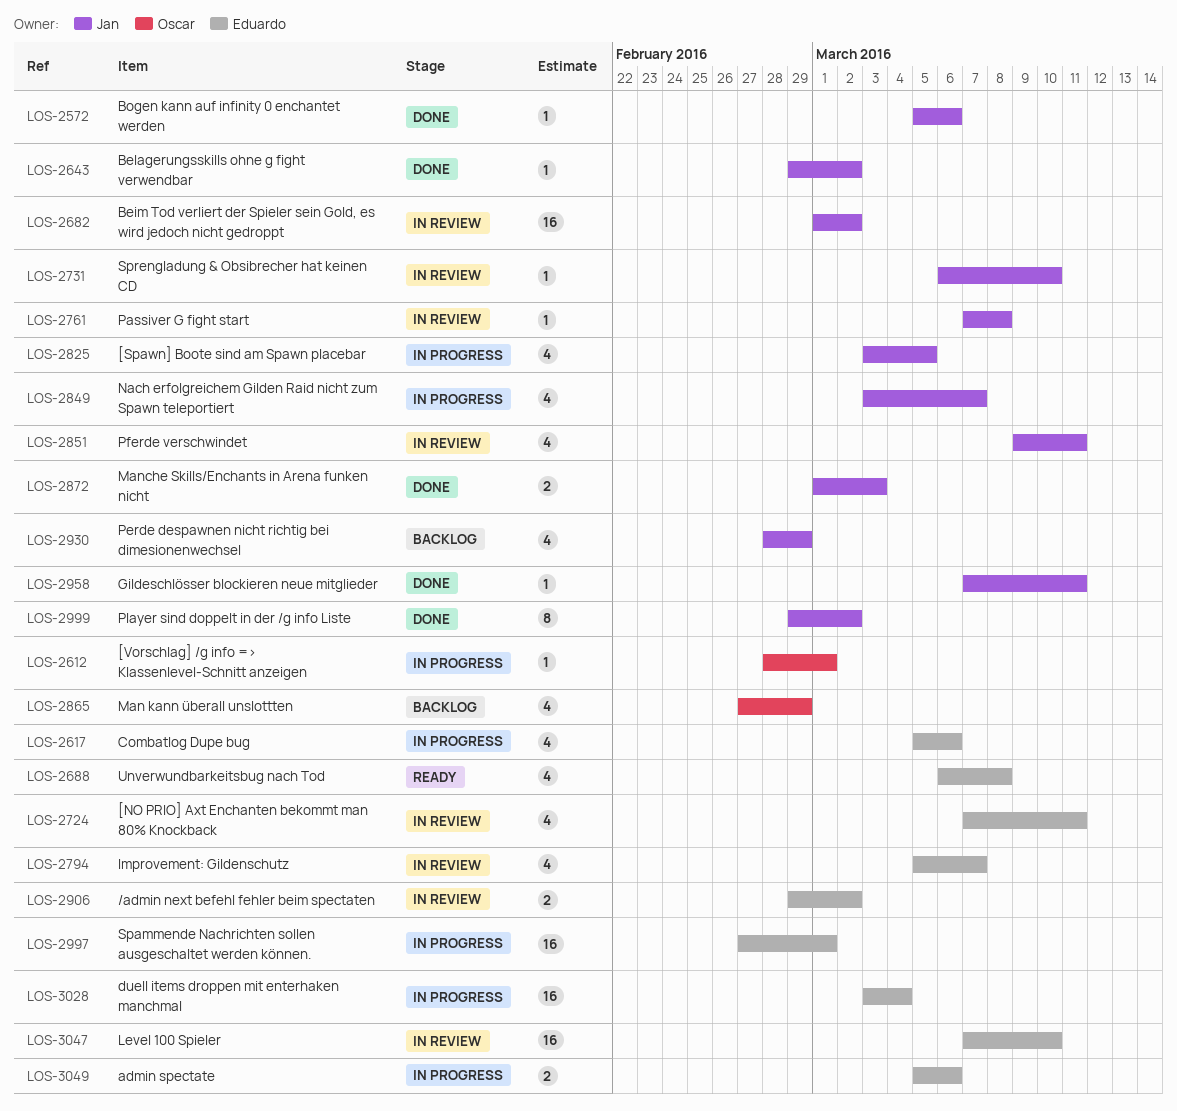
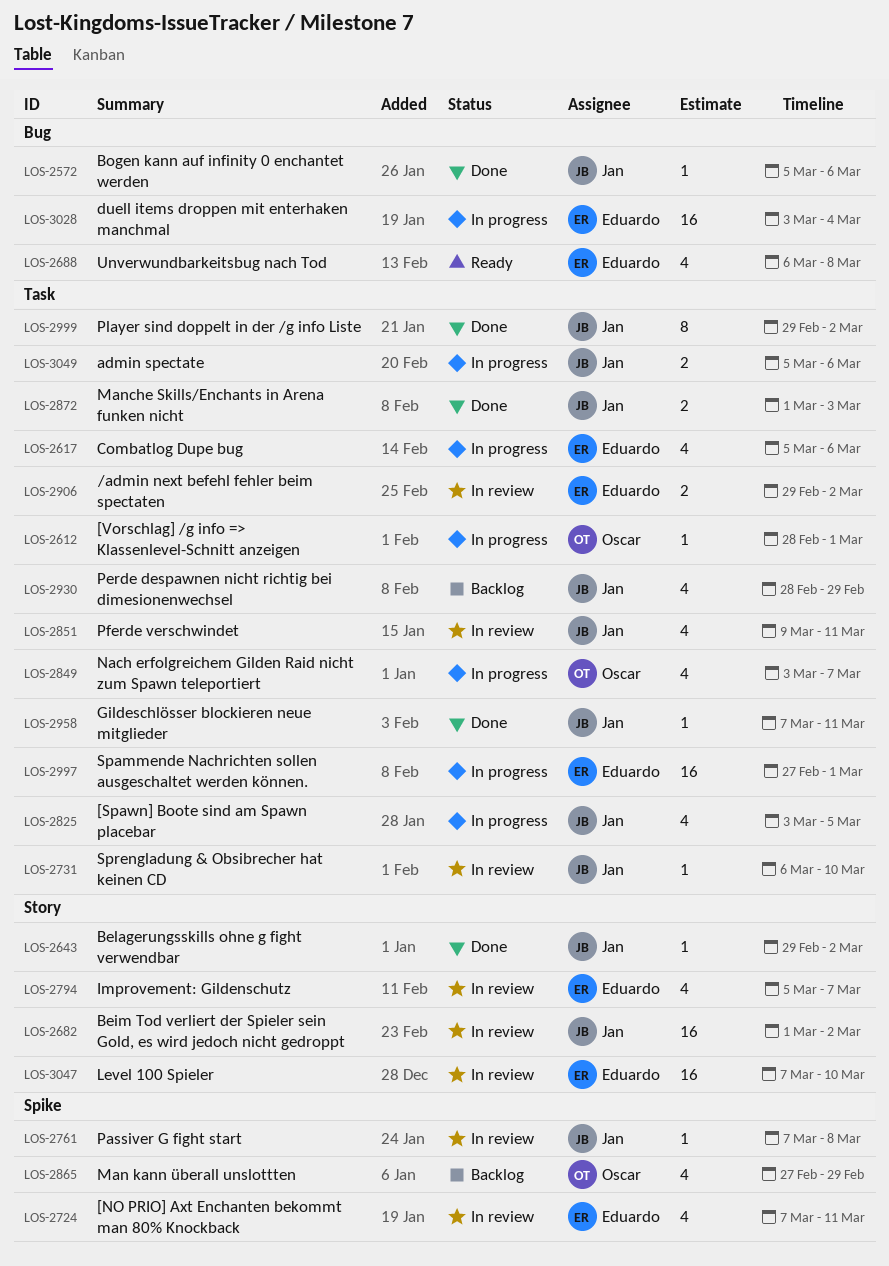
LOS-2849, owner: Jan -> Oscar
LOS-3049, owner: Eduardo -> Jan

